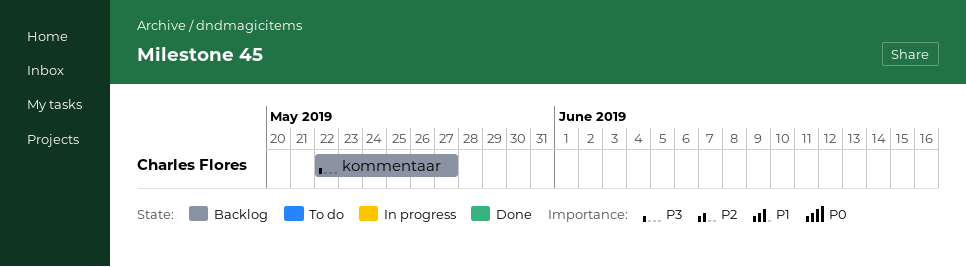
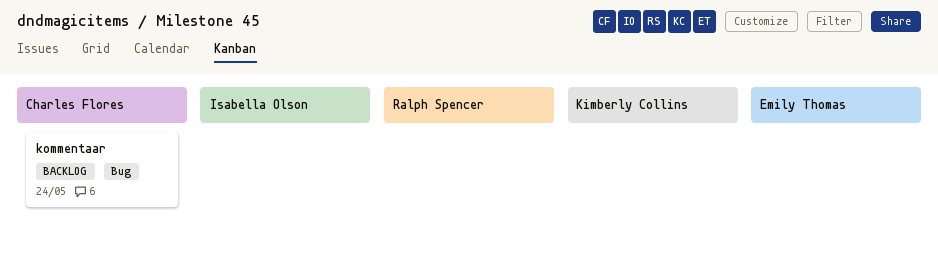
kommentaar, due: May 27 -> May 24

